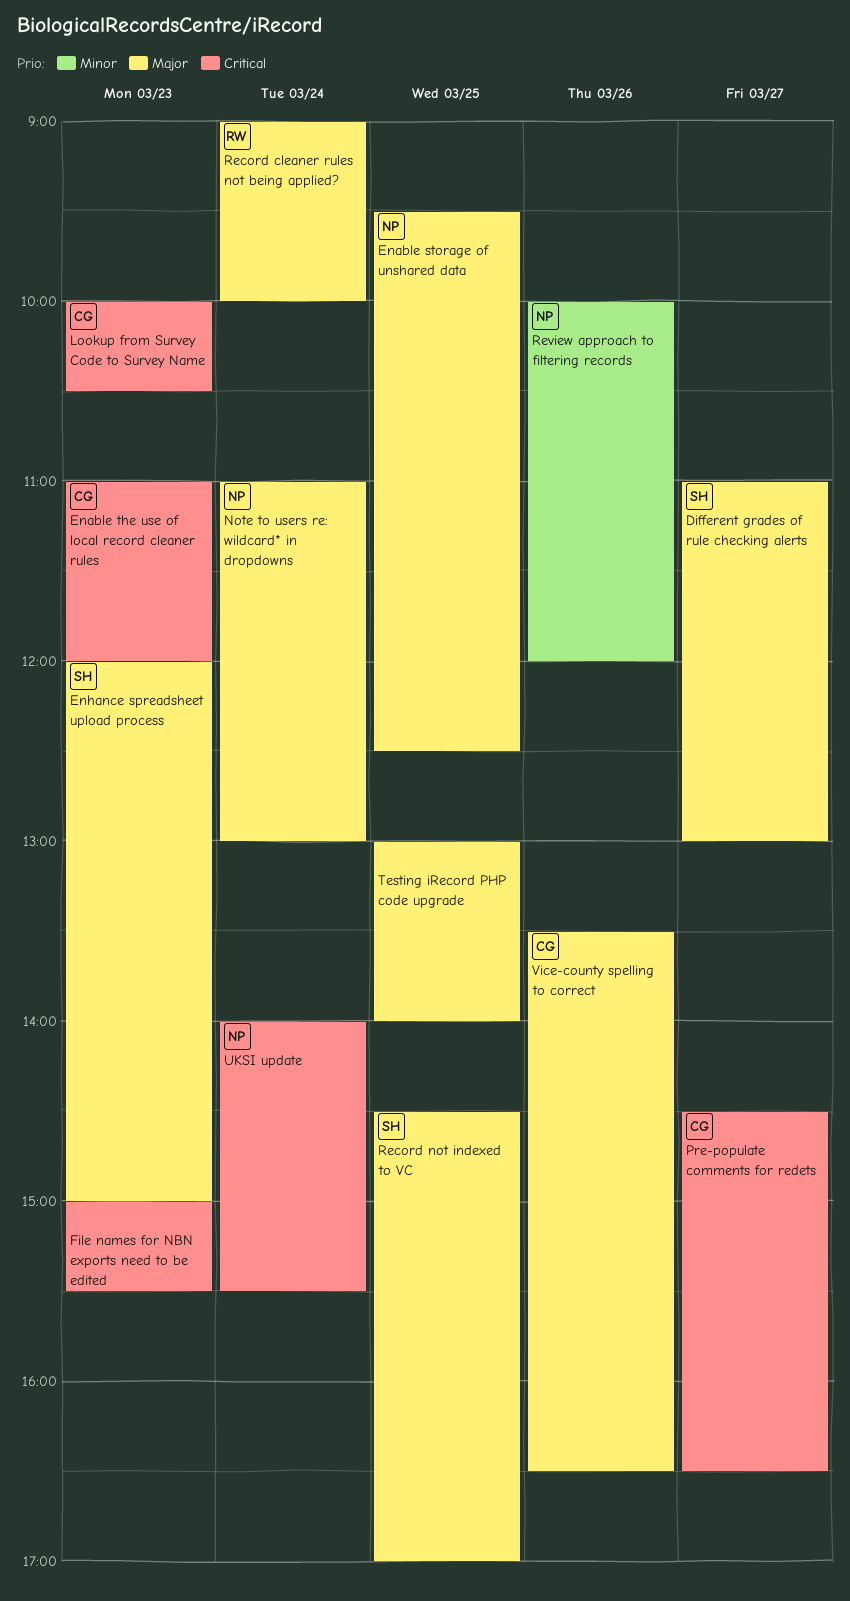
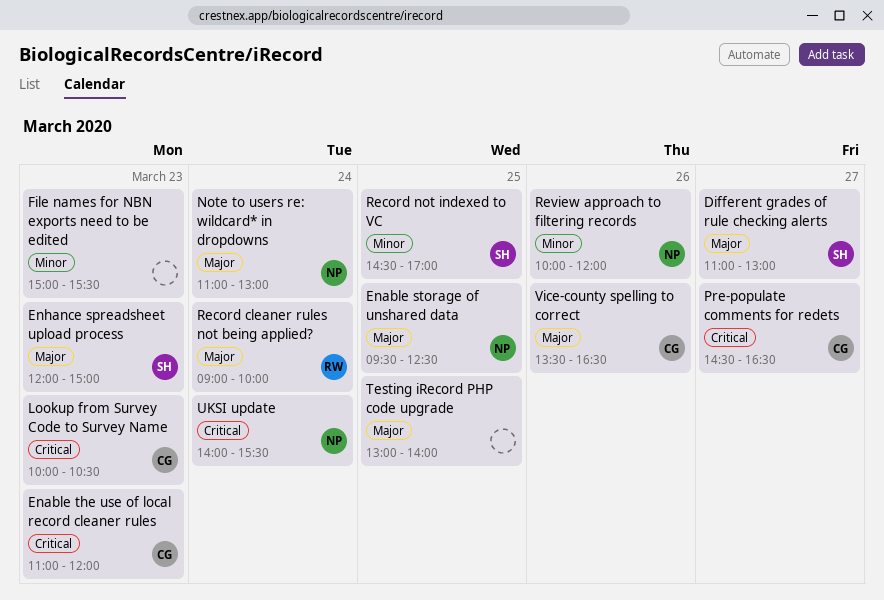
File names for NBN exports need to be edited, priority: Critical -> Minor
Record not indexed to VC, priority: Major -> Minor

